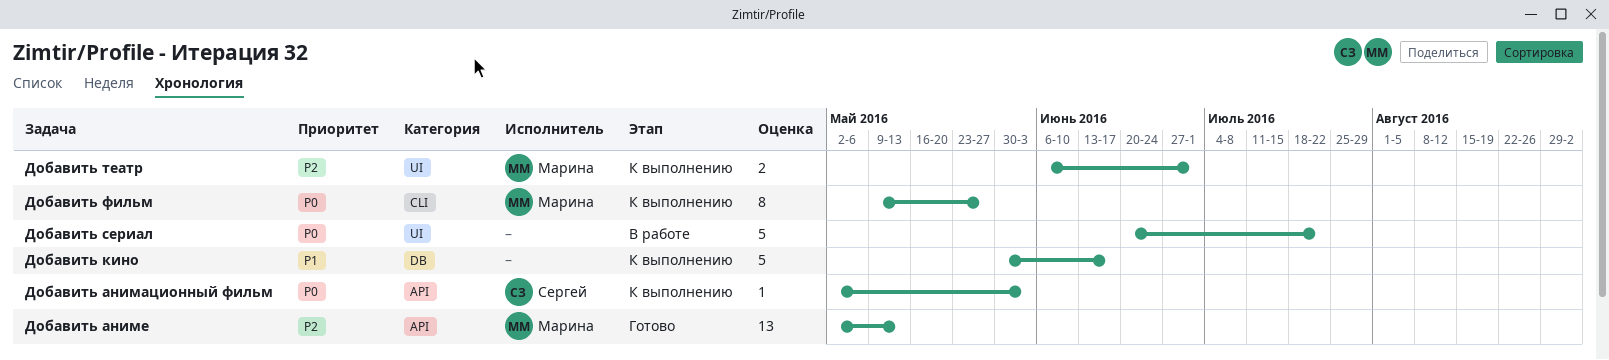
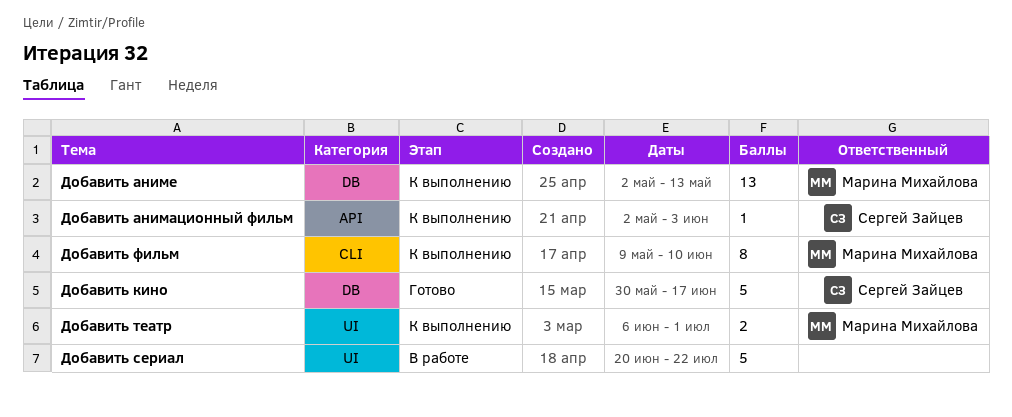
Добавить аниме, status: Готово -> К выполнению
Добавить аниме, label: API -> DB
Добавить кино, status: К выполнению -> Готово
Добавить кино, owner: none -> Сергей Зайцев
Добавить фильм, due: May 27 -> Jun 10

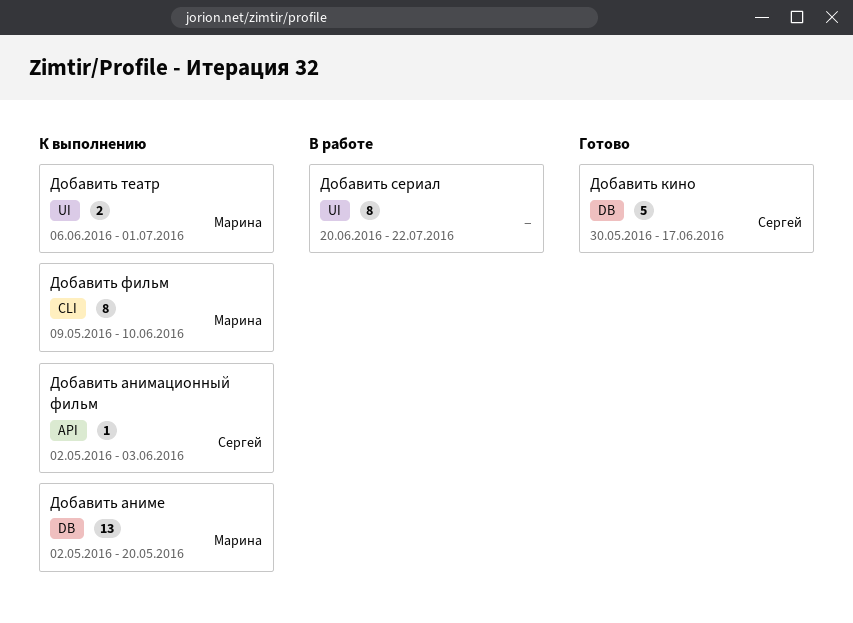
Добавить аниме, due: May 13 -> May 20
Добавить сериал, estimate: 5 -> 8

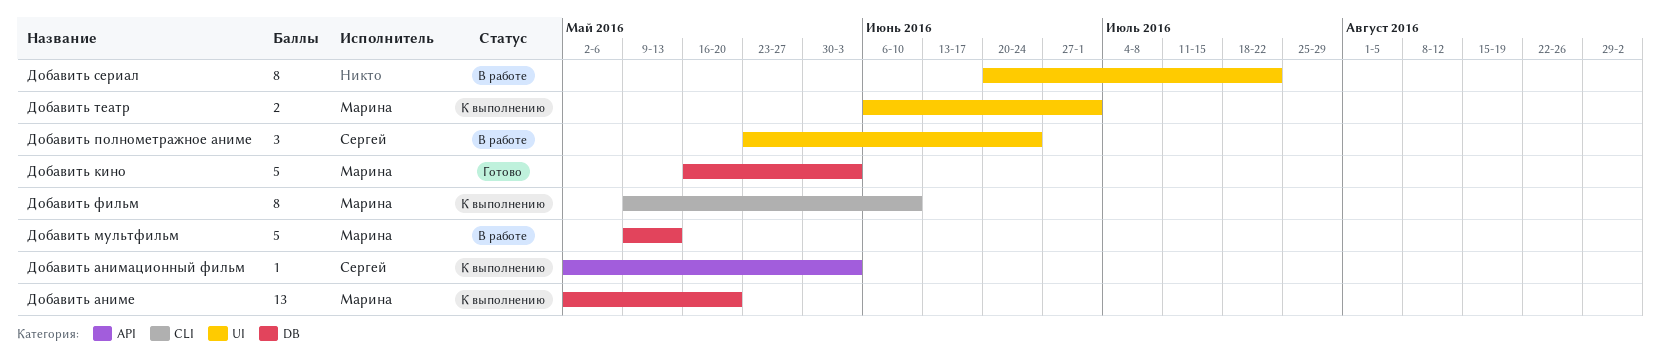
Добавить кино, owner: Сергей -> Марина
Добавить кино, start: May 30 -> May 16
Добавить кино, due: Jun 17 -> Jun 3
Добавить мультфильм: none -> present
Добавить полнометражное аниме: none -> present

